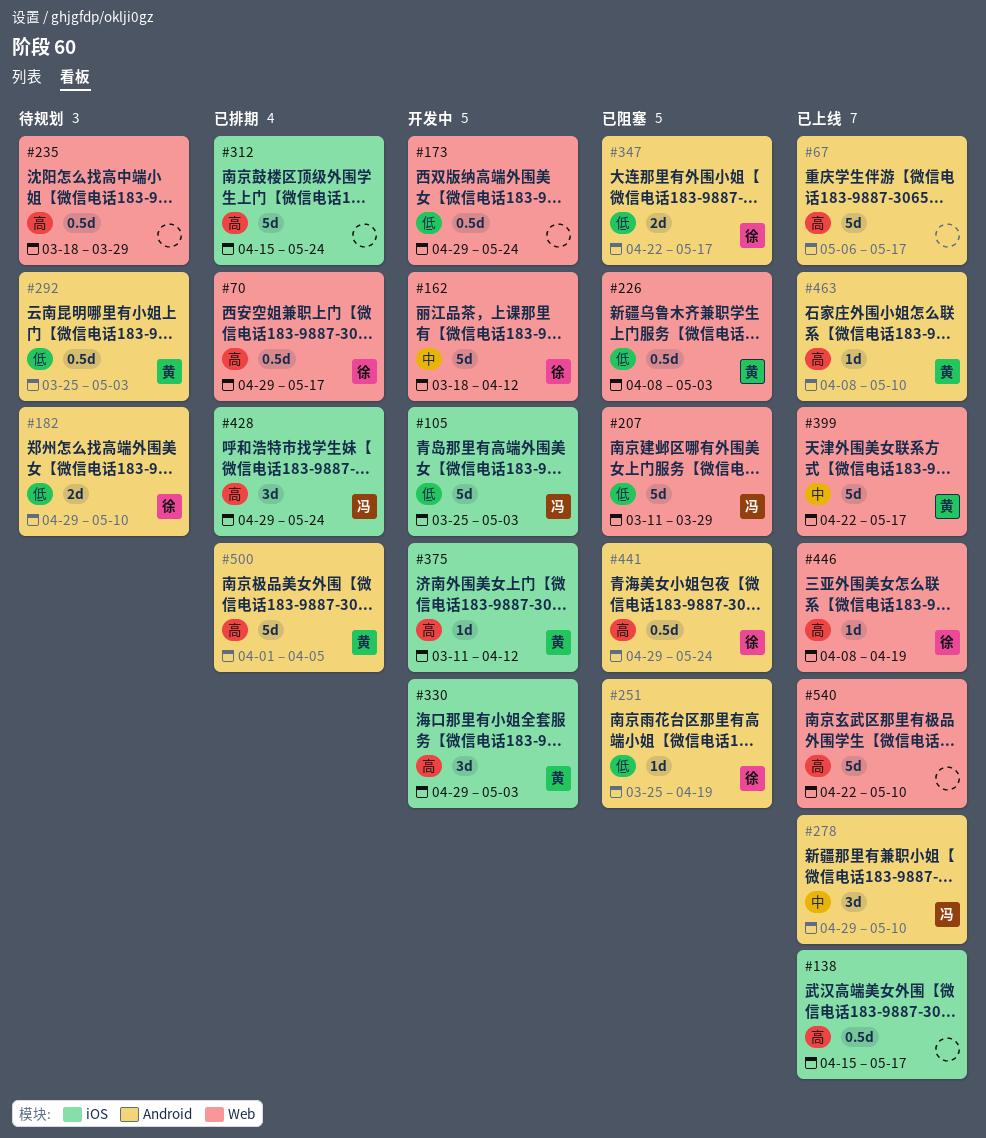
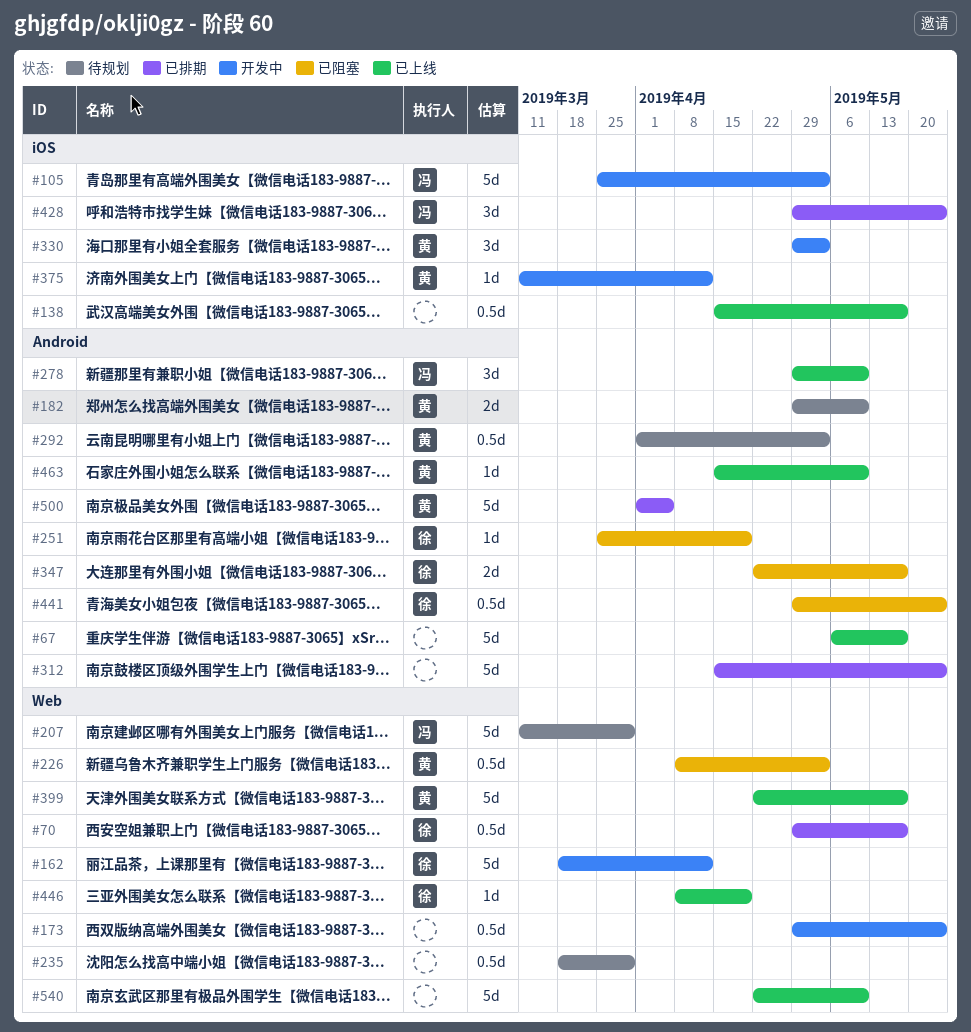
#182, owner: 徐 -> 黄
#207, status: 已阻塞 -> 待规划
#292, start: Mar 25 -> Apr 1
#312, label: iOS -> Android
#463, start: Apr 8 -> Apr 15

